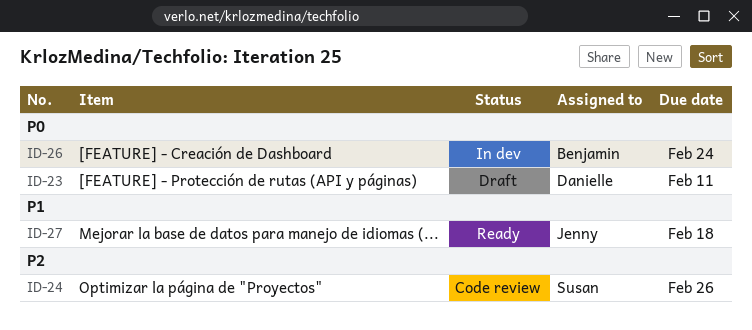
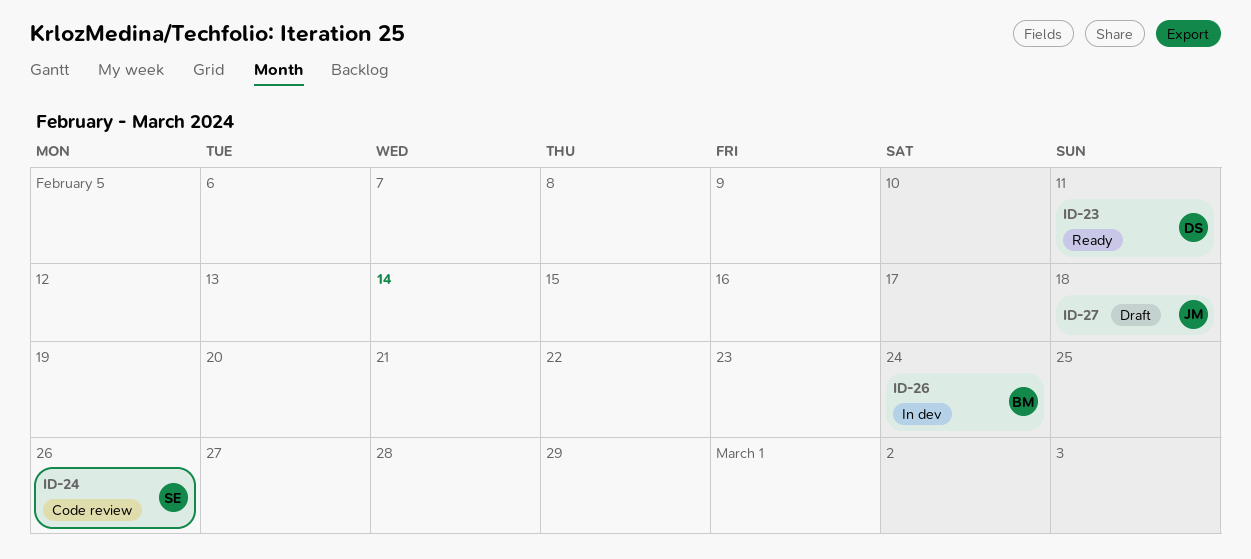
ID-23, status: Draft -> Ready
ID-27, status: Ready -> Draft

